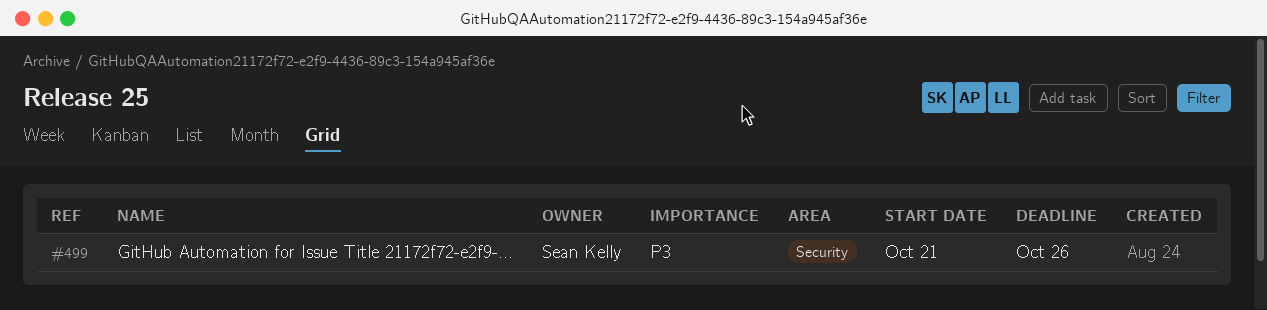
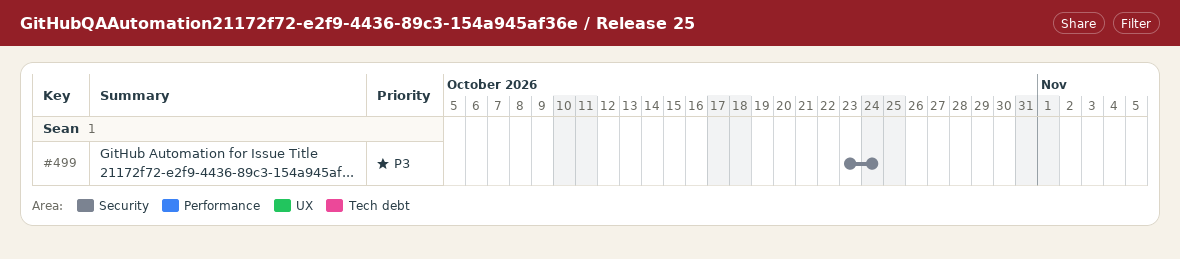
#499, start: Oct 21 -> Oct 23
#499, due: Oct 26 -> Oct 24

